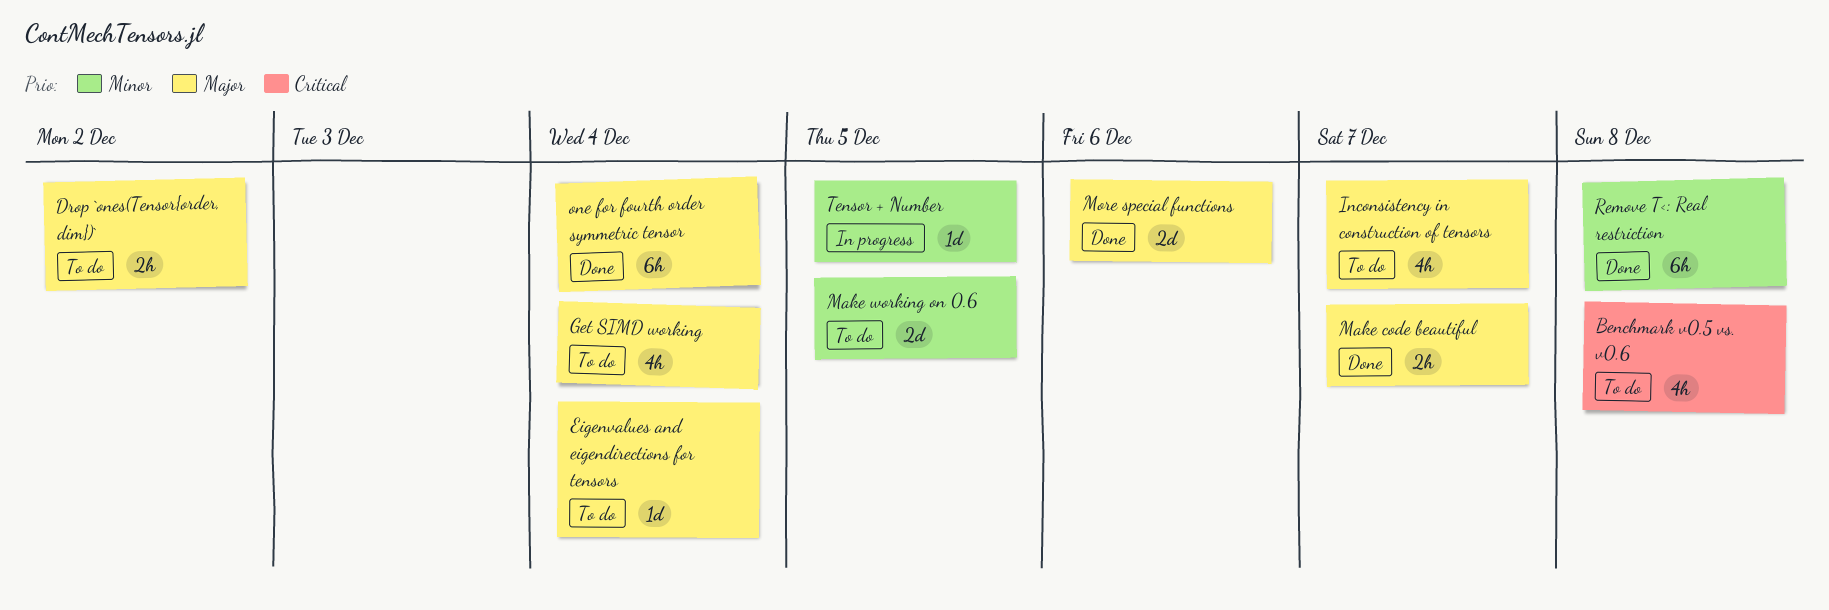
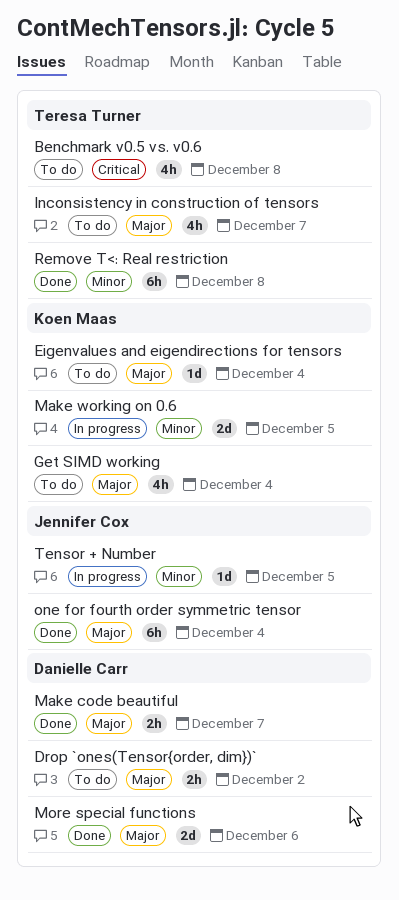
Make working on 0.6, status: To do -> In progress

